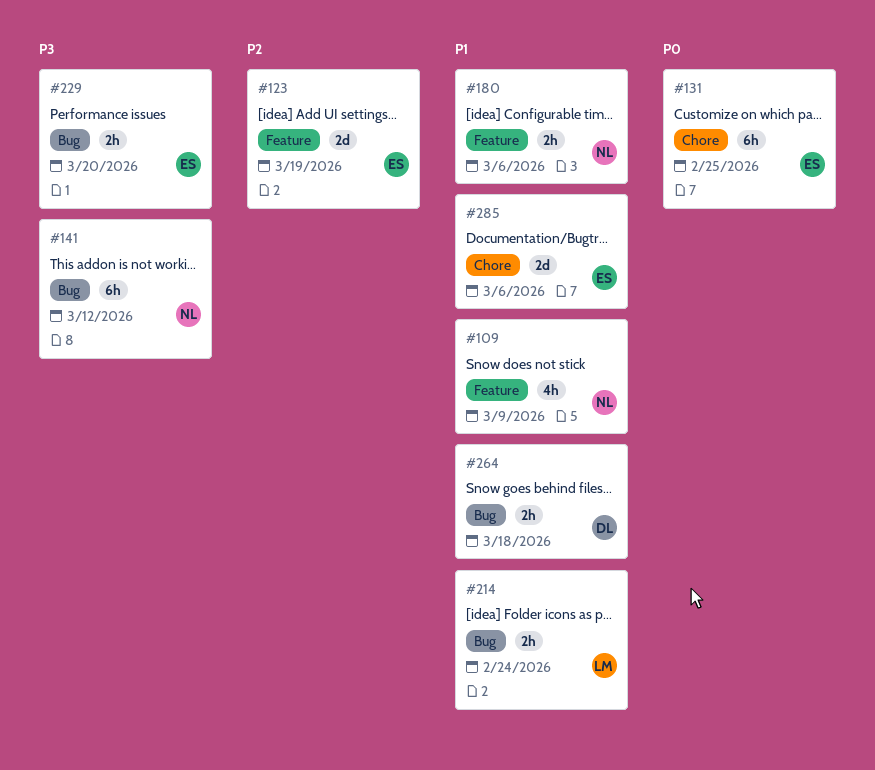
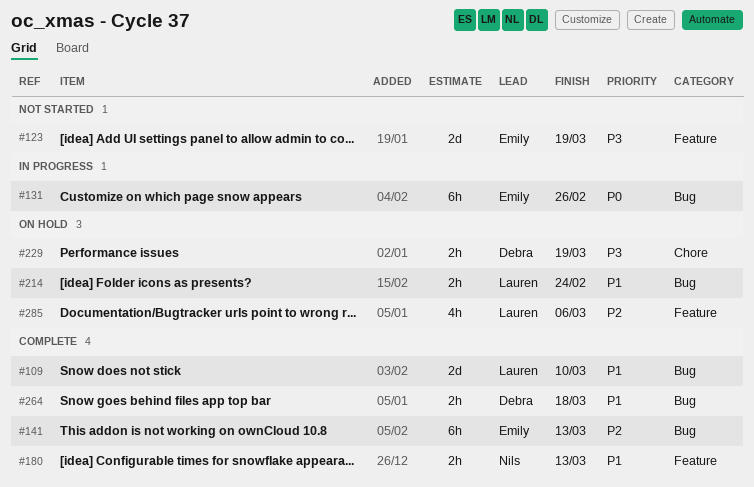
#109, owner: Nils -> Lauren
#109, label: Feature -> Bug
#109, estimate: 4h -> 2d
#109, due: Mar 9 -> Mar 10
#123, priority: P2 -> P3
#131, label: Chore -> Bug
#131, due: Feb 25 -> Feb 26
#141, owner: Nils -> Emily
#141, priority: P3 -> P2
#141, due: Mar 12 -> Mar 13
#180, due: Mar 6 -> Mar 13
#229, owner: Emily -> Debra
#229, label: Bug -> Chore
#229, due: Mar 20 -> Mar 19
#285, owner: Emily -> Lauren
#285, priority: P1 -> P2
#285, label: Chore -> Feature
#285, estimate: 2d -> 4h

